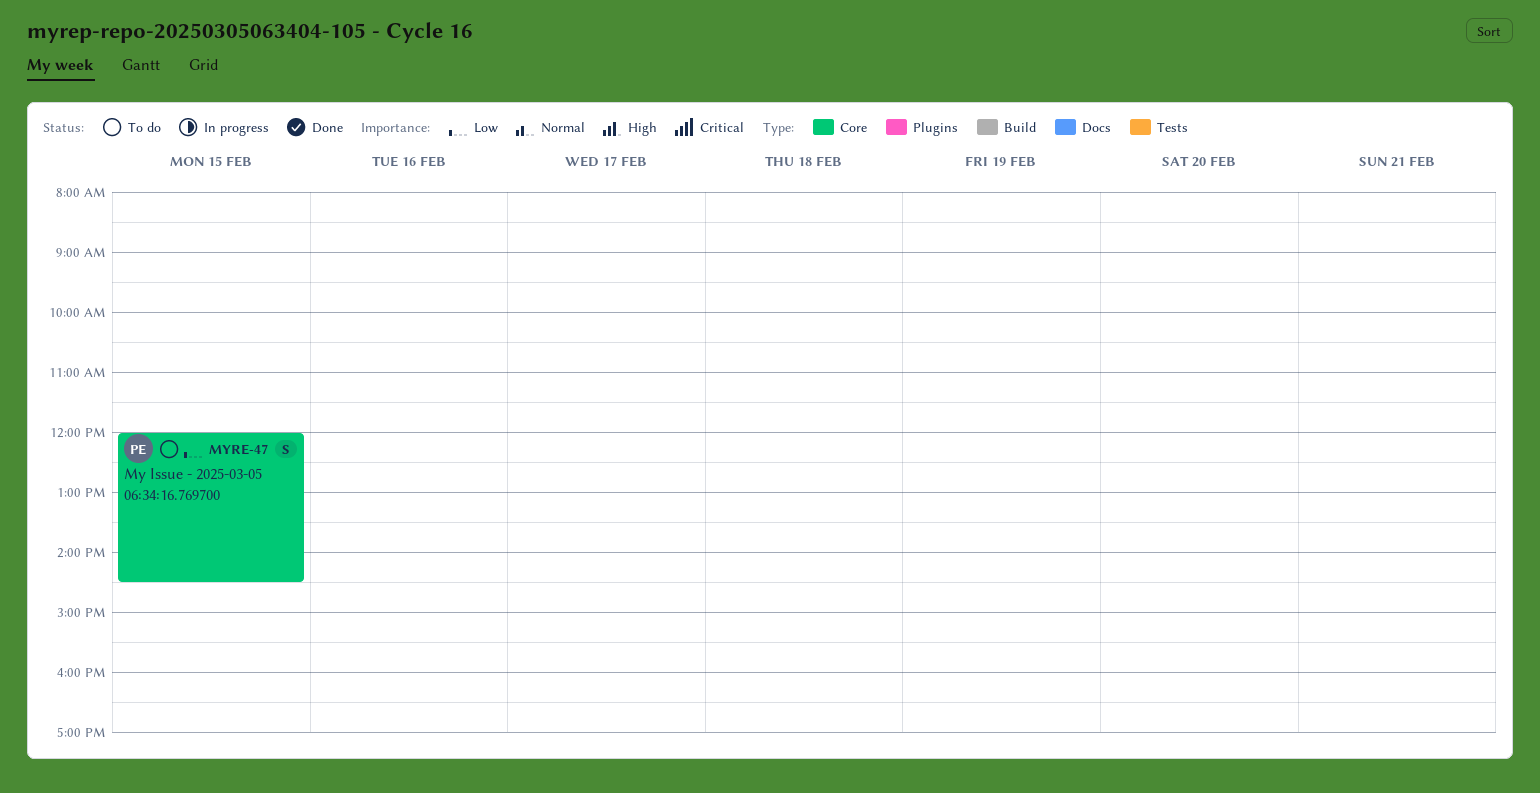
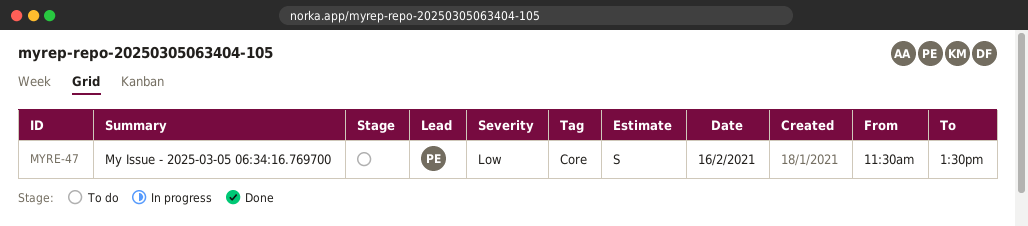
MYRE-47, day: Feb 15 -> Feb 16
MYRE-47, begins: 12:00 -> 11:30
MYRE-47, ends: 14:30 -> 13:30

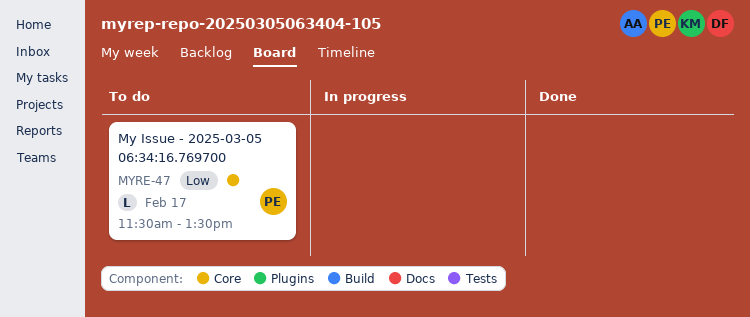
MYRE-47, estimate: S -> L
MYRE-47, day: Feb 16 -> Feb 17

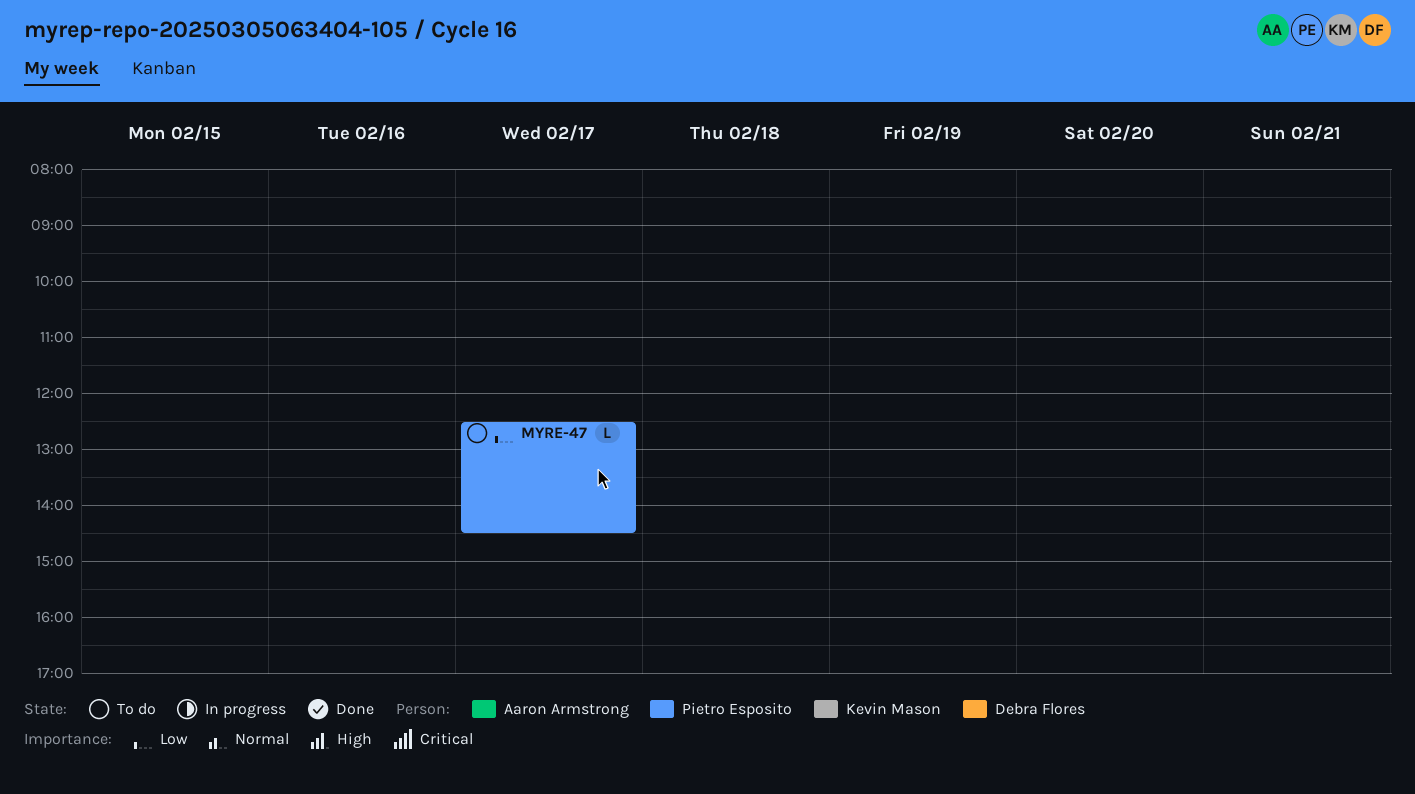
MYRE-47, begins: 11:30 -> 12:30
MYRE-47, ends: 13:30 -> 14:30

